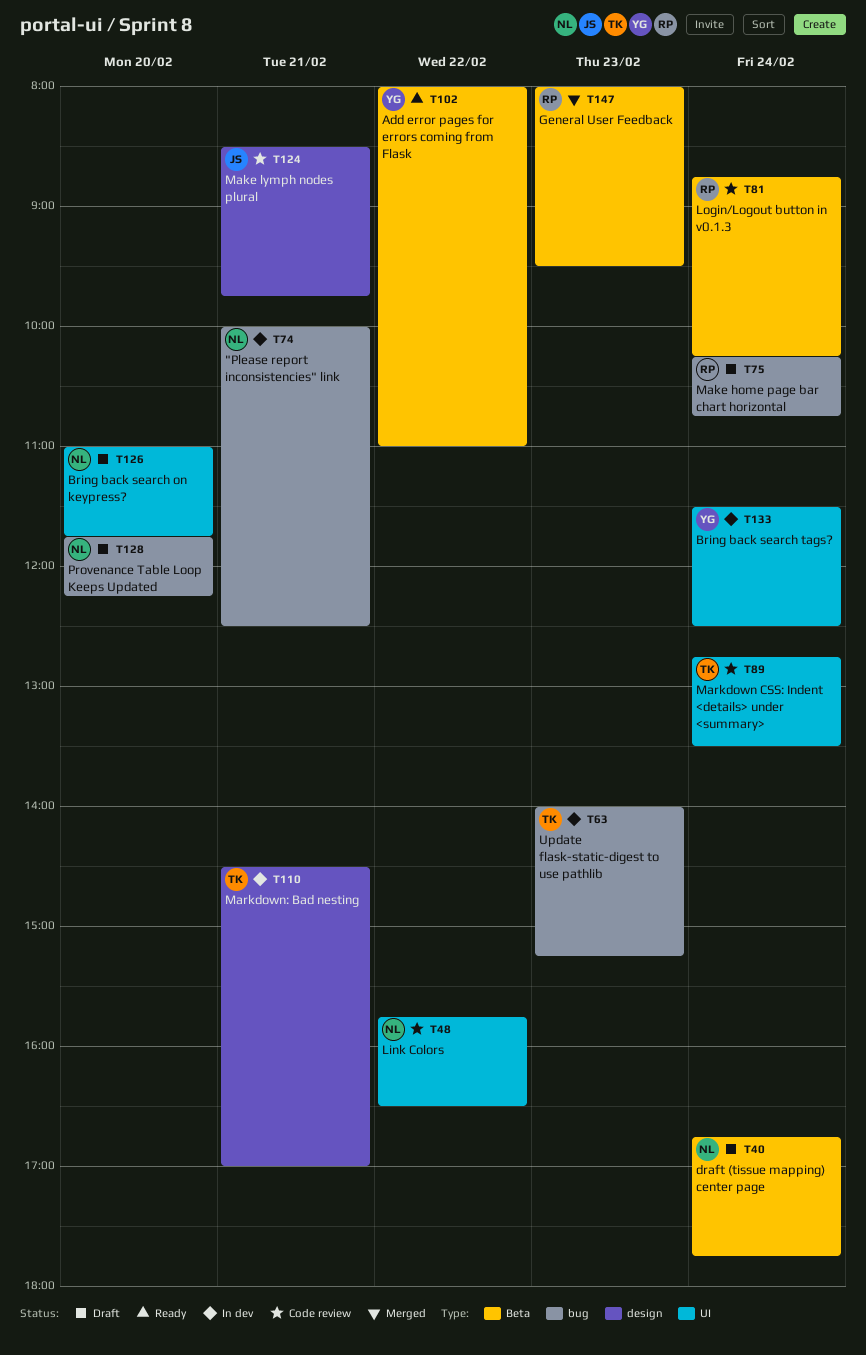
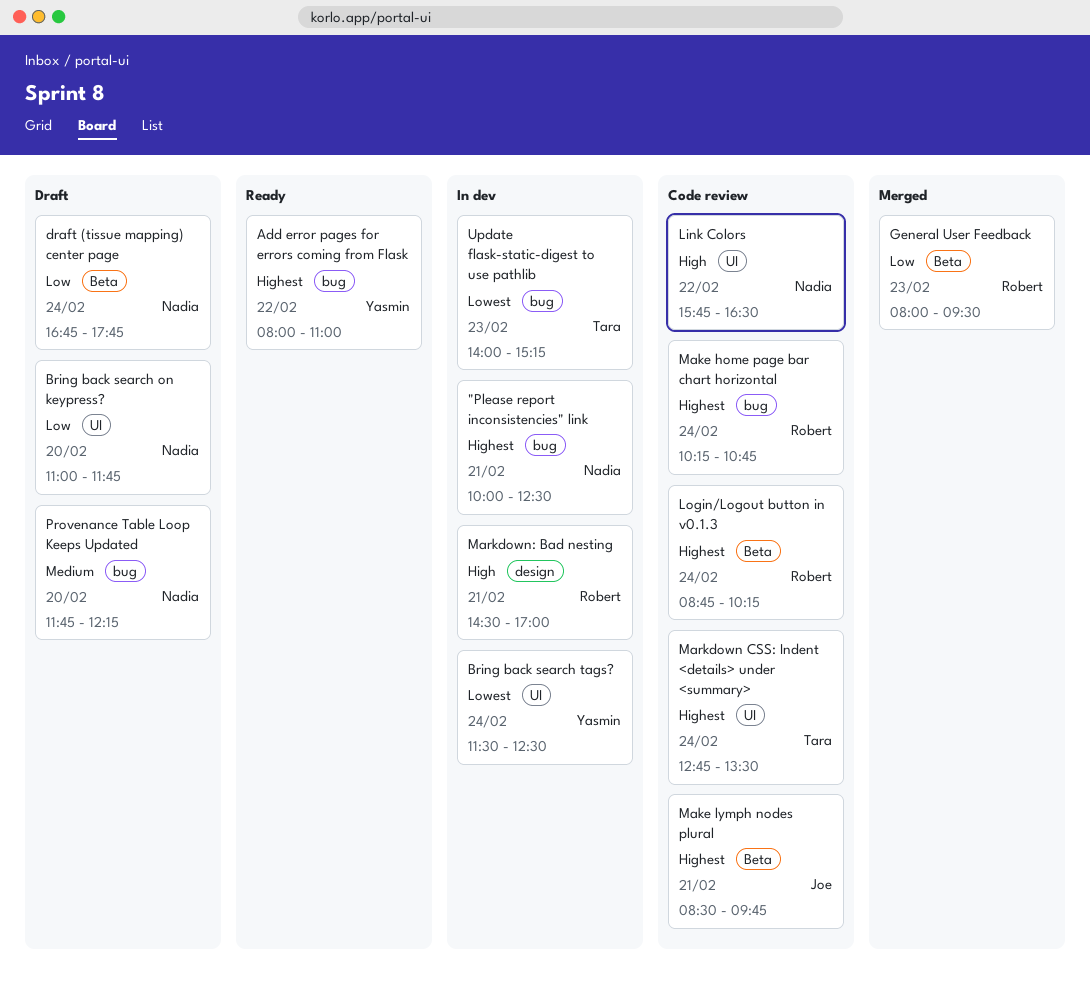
Add error pages for errors coming from Flask, label: Beta -> bug
Make home page bar chart horizontal, status: Draft -> Code review
Make lymph nodes plural, label: design -> Beta
Markdown: Bad nesting, owner: Tara -> Robert

